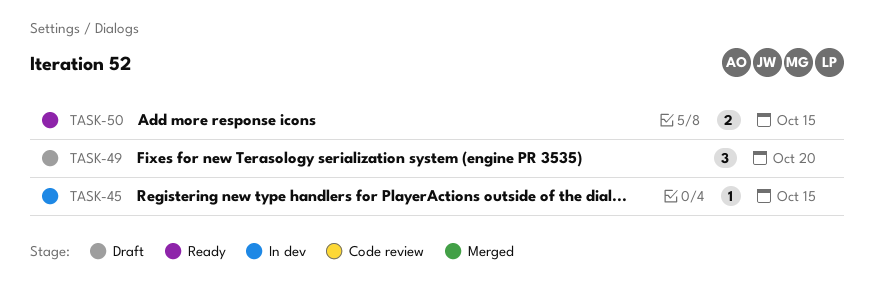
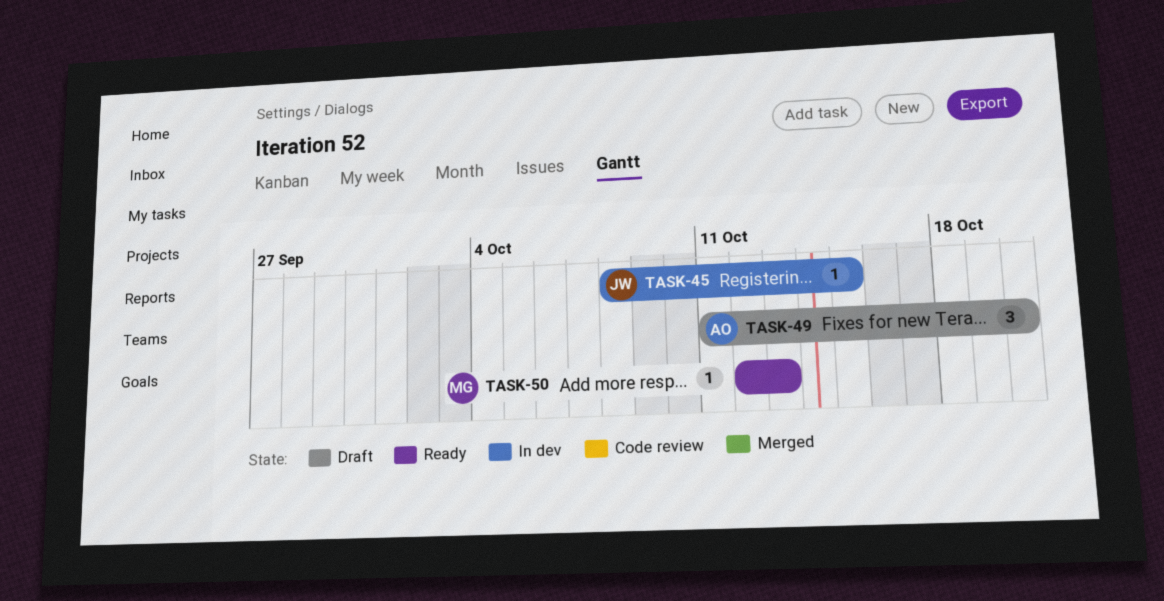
TASK-50, estimate: 2 -> 1
TASK-50, due: Oct 15 -> Oct 13

